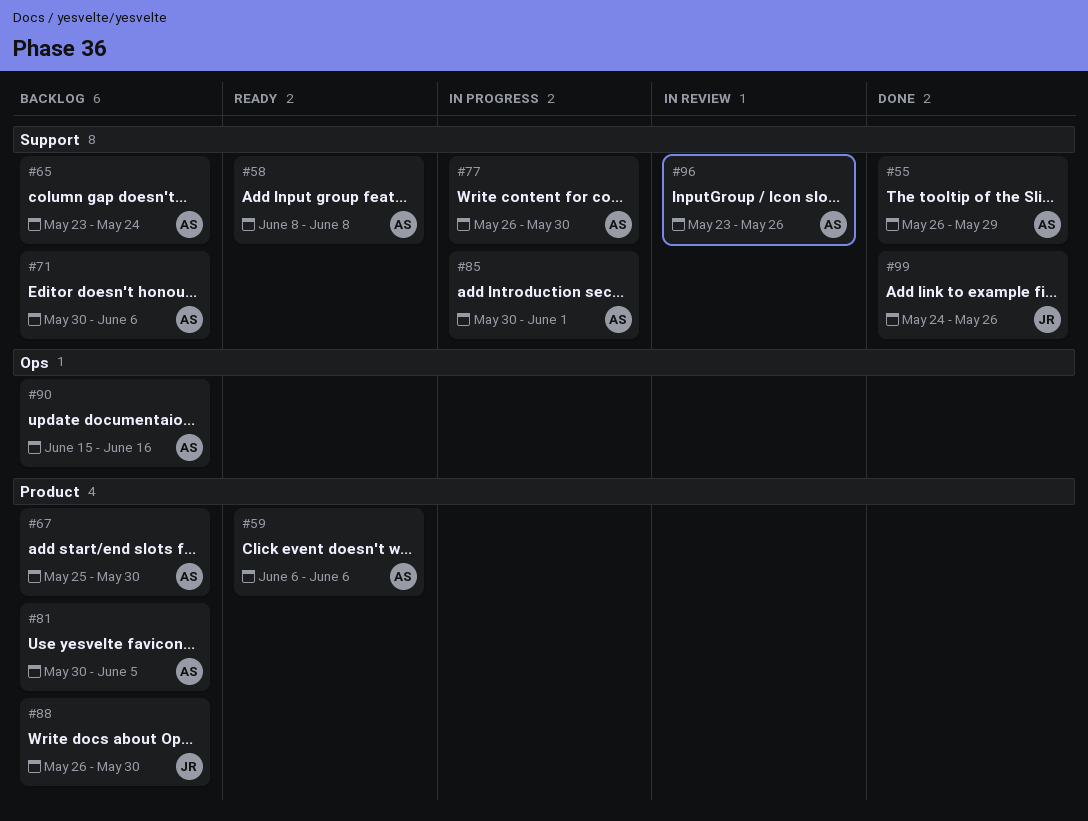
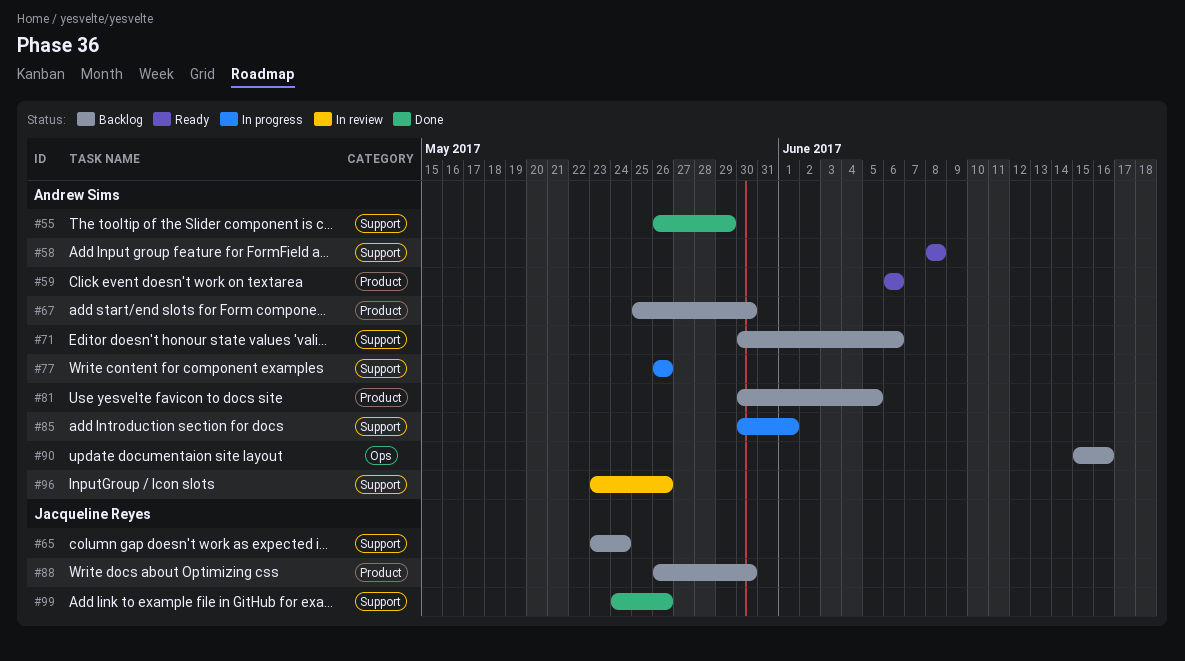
#65, owner: Andrew Sims -> Jacqueline Reyes
#77, due: May 30 -> May 26

